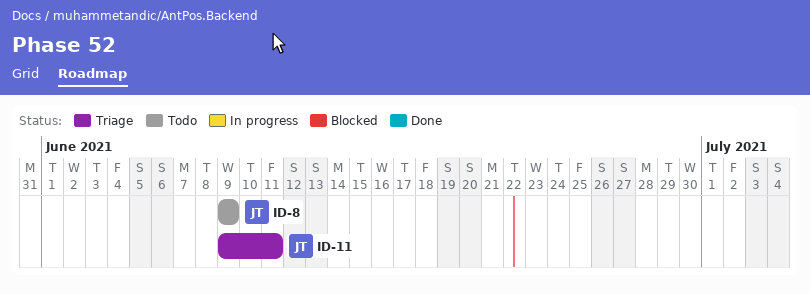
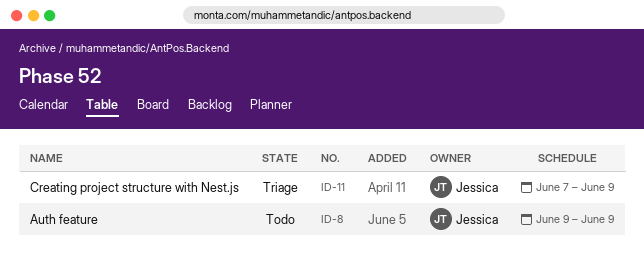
ID-11, start: Jun 9 -> Jun 7
ID-11, due: Jun 11 -> Jun 9

